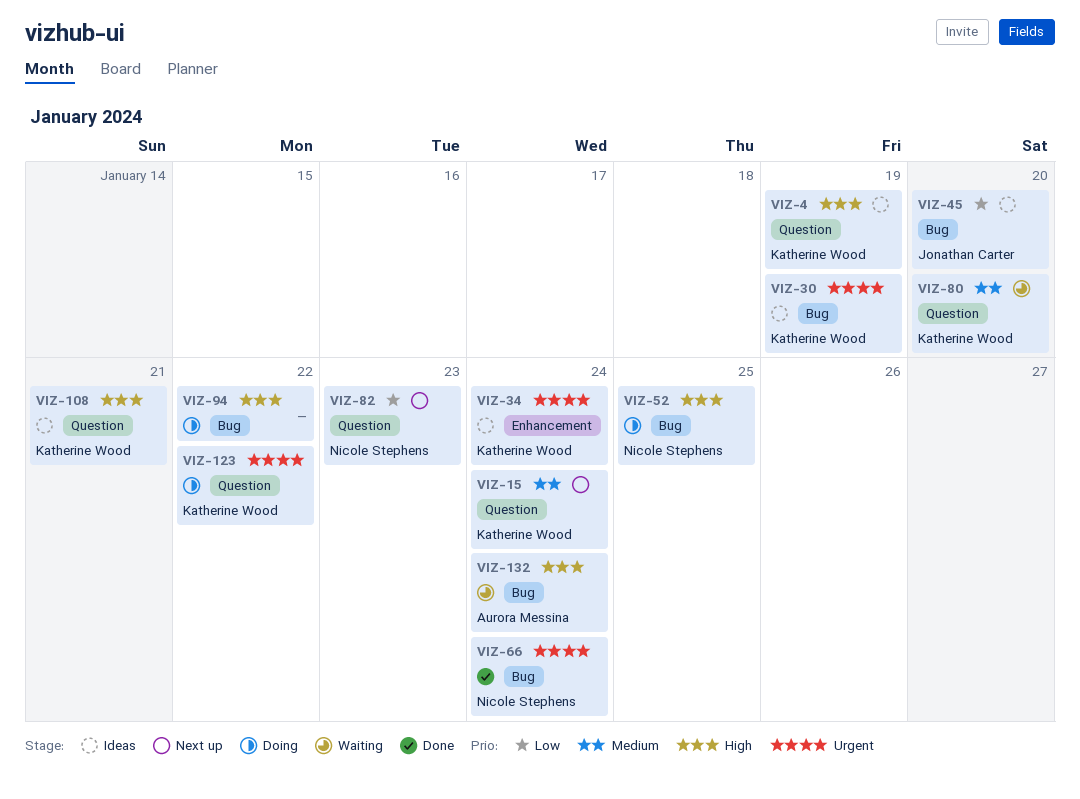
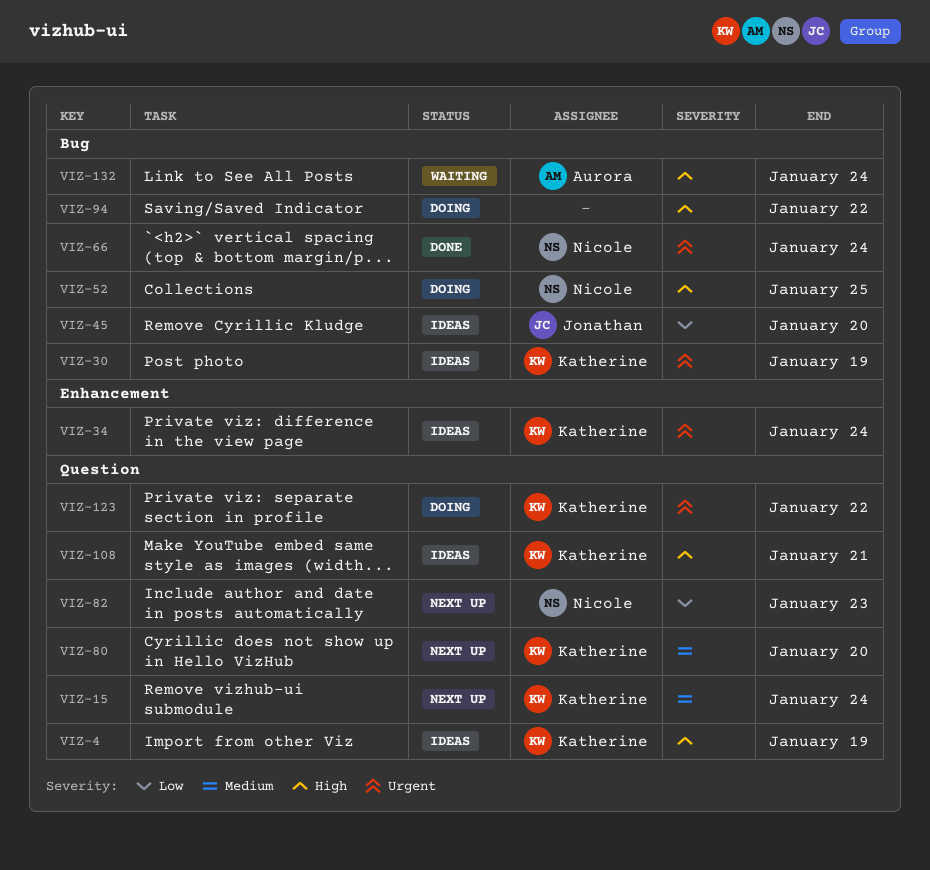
VIZ-80, status: Waiting -> Next up

